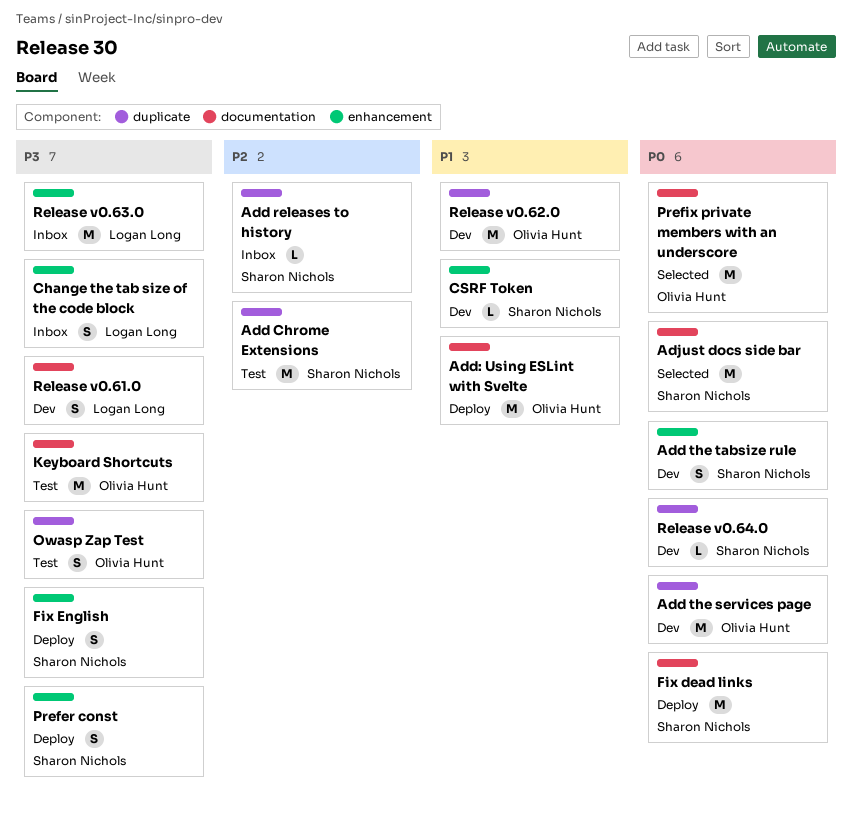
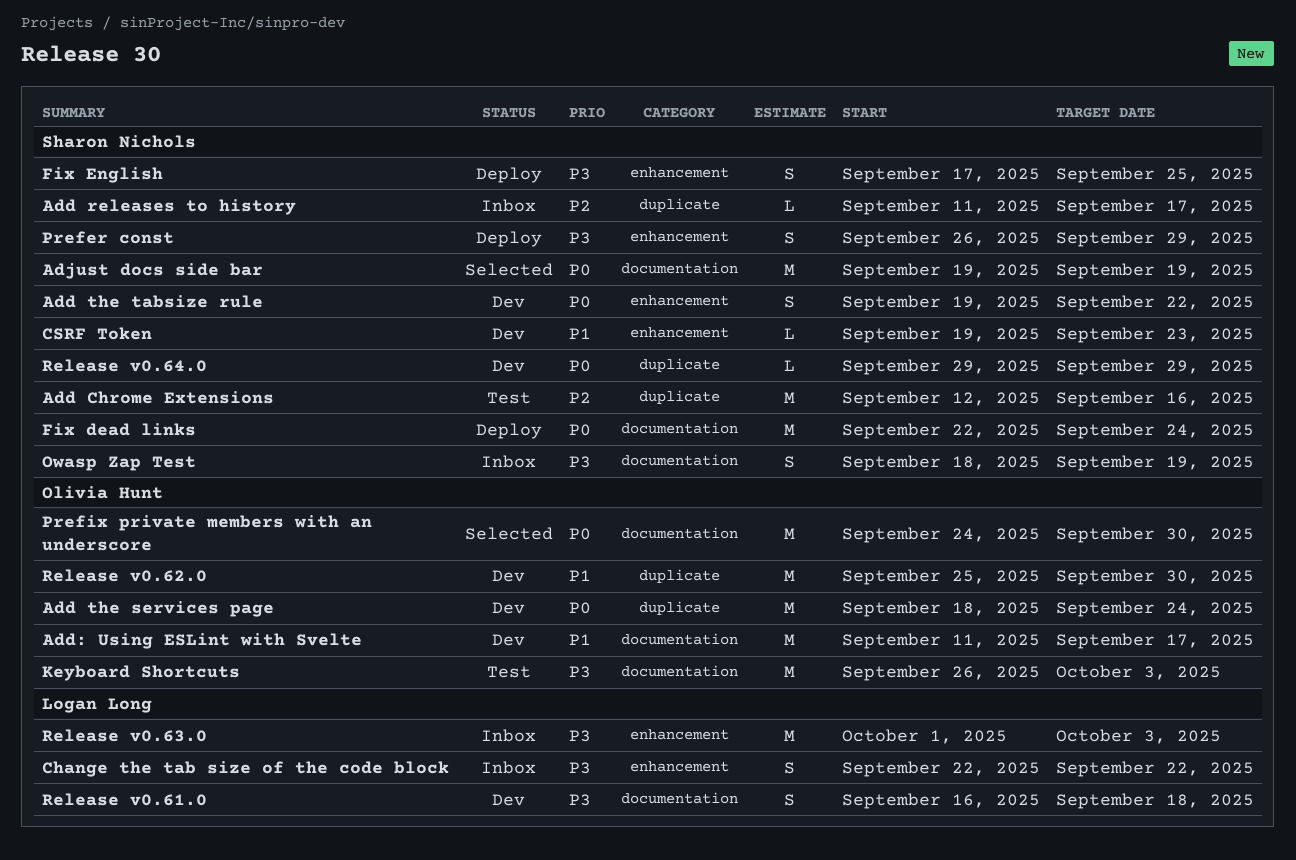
Add: Using ESLint with Svelte, status: Deploy -> Dev
Owasp Zap Test, status: Test -> Inbox
Owasp Zap Test, owner: Olivia Hunt -> Sharon Nichols
Owasp Zap Test, label: duplicate -> documentation

